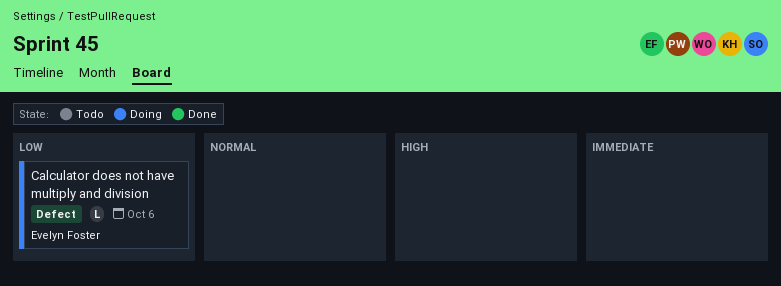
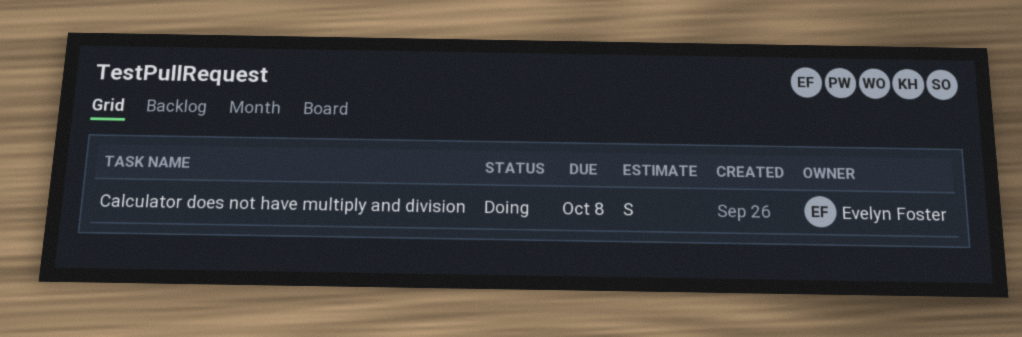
Calculator does not have multiply and division, estimate: L -> S
Calculator does not have multiply and division, due: Oct 6 -> Oct 8

